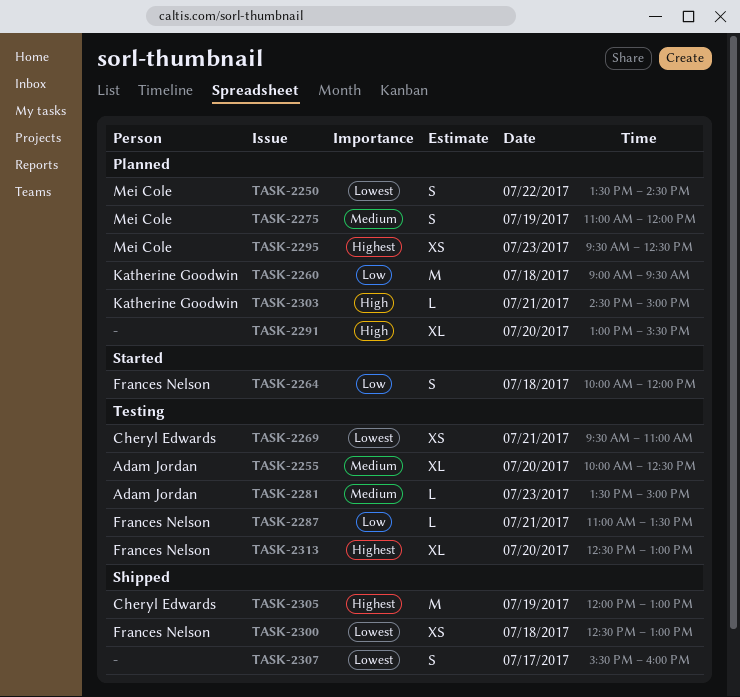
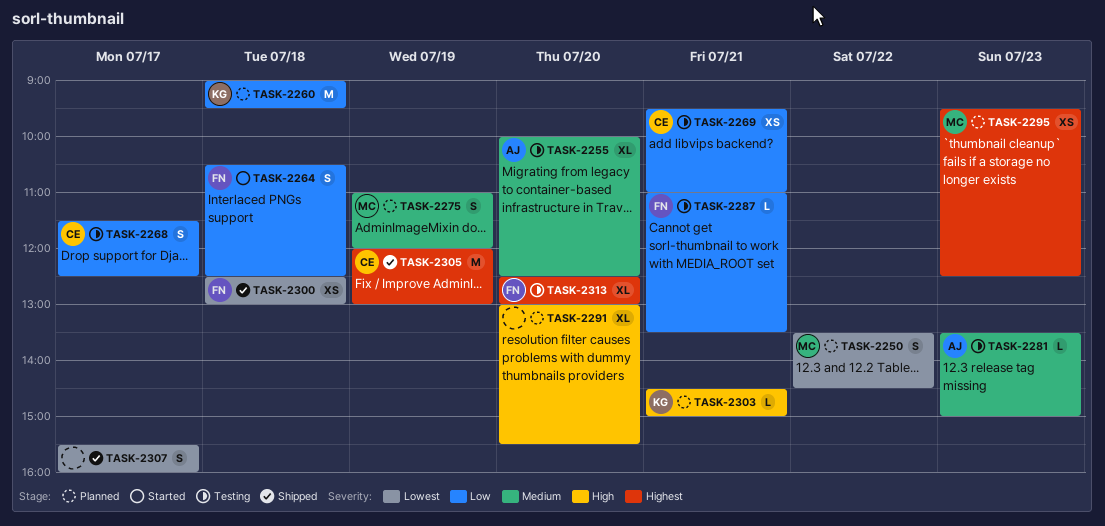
TASK-2264, begins: 10:00 -> 10:30
TASK-2264, ends: 12:00 -> 12:30
TASK-2268: none -> present
TASK-2269, priority: Lowest -> Low

